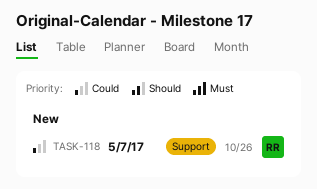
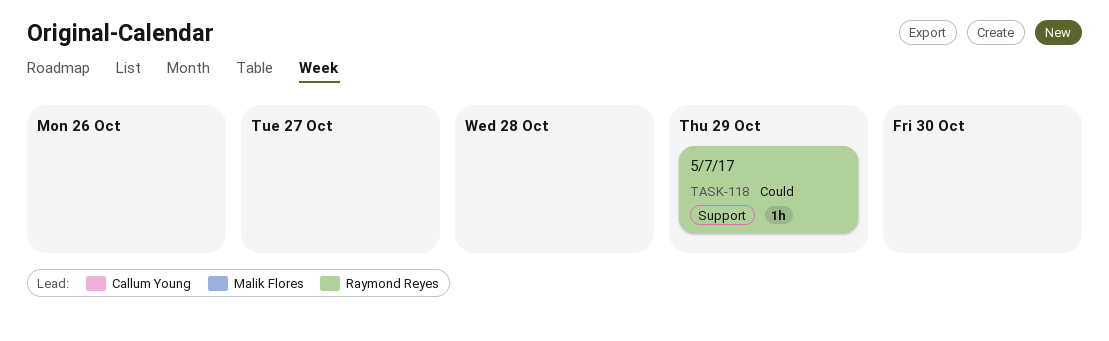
TASK-118, due: Oct 26 -> Oct 29

